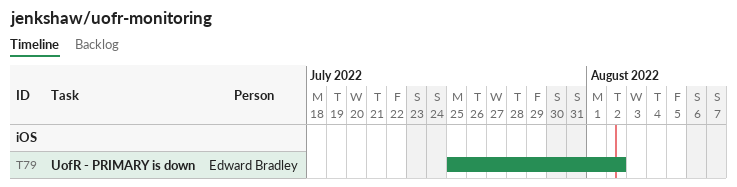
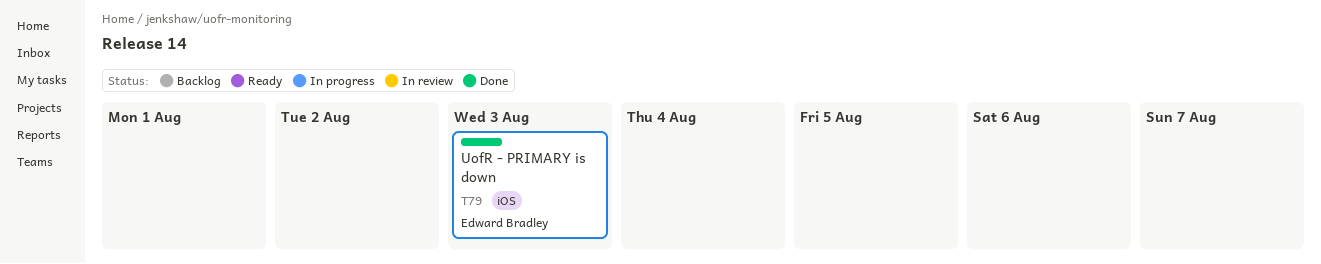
T79, due: Aug 2 -> Aug 3

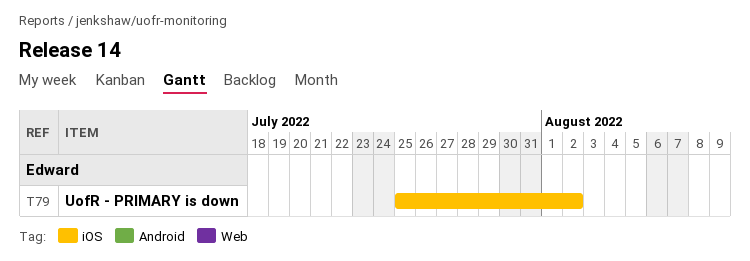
T79, due: Aug 3 -> Aug 2

